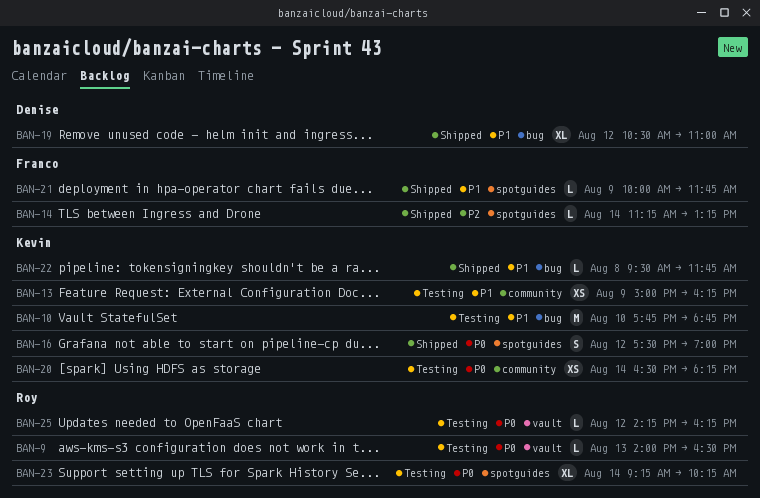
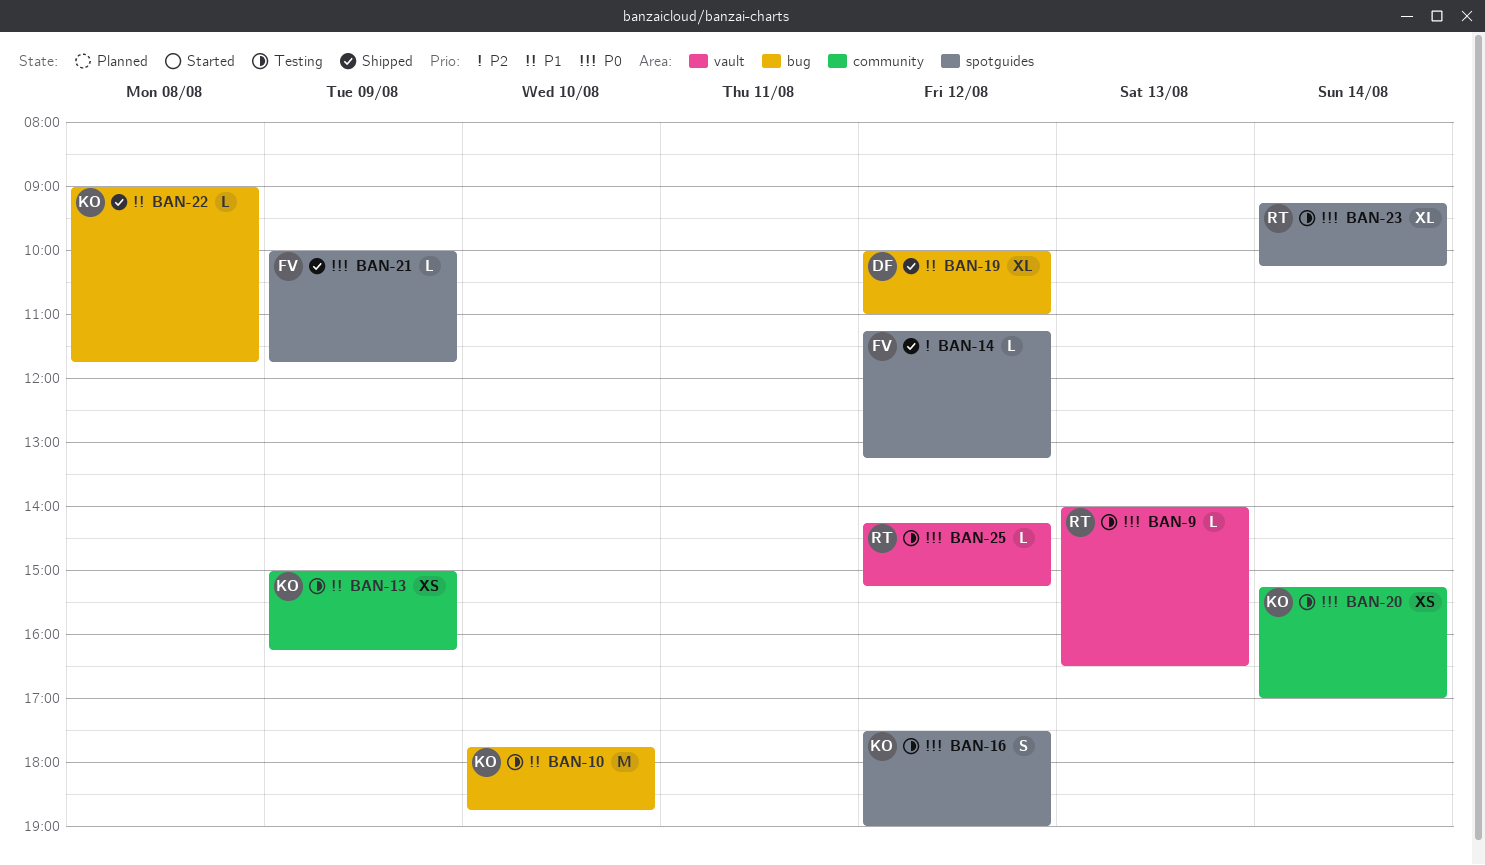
BAN-14, day: Aug 14 -> Aug 12
BAN-16, status: Shipped -> Testing
BAN-19, begins: 10:30 -> 10:00
BAN-20, begins: 16:30 -> 15:15
BAN-20, ends: 18:15 -> 17:00
BAN-21, priority: P1 -> P0
BAN-22, begins: 09:30 -> 09:00
BAN-25, ends: 16:15 -> 15:15

